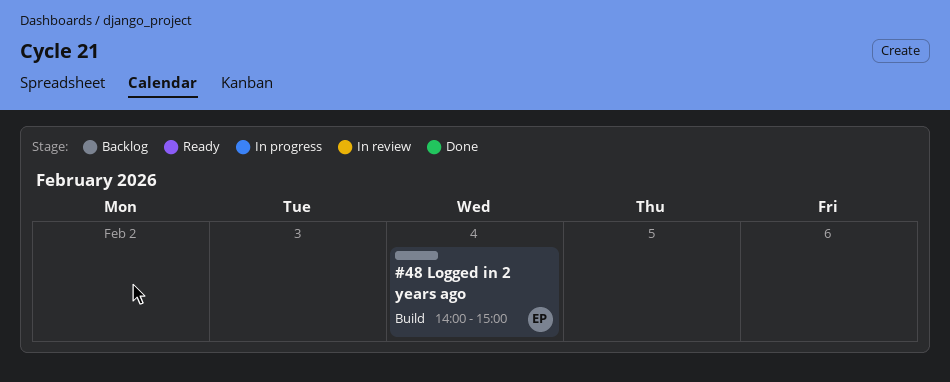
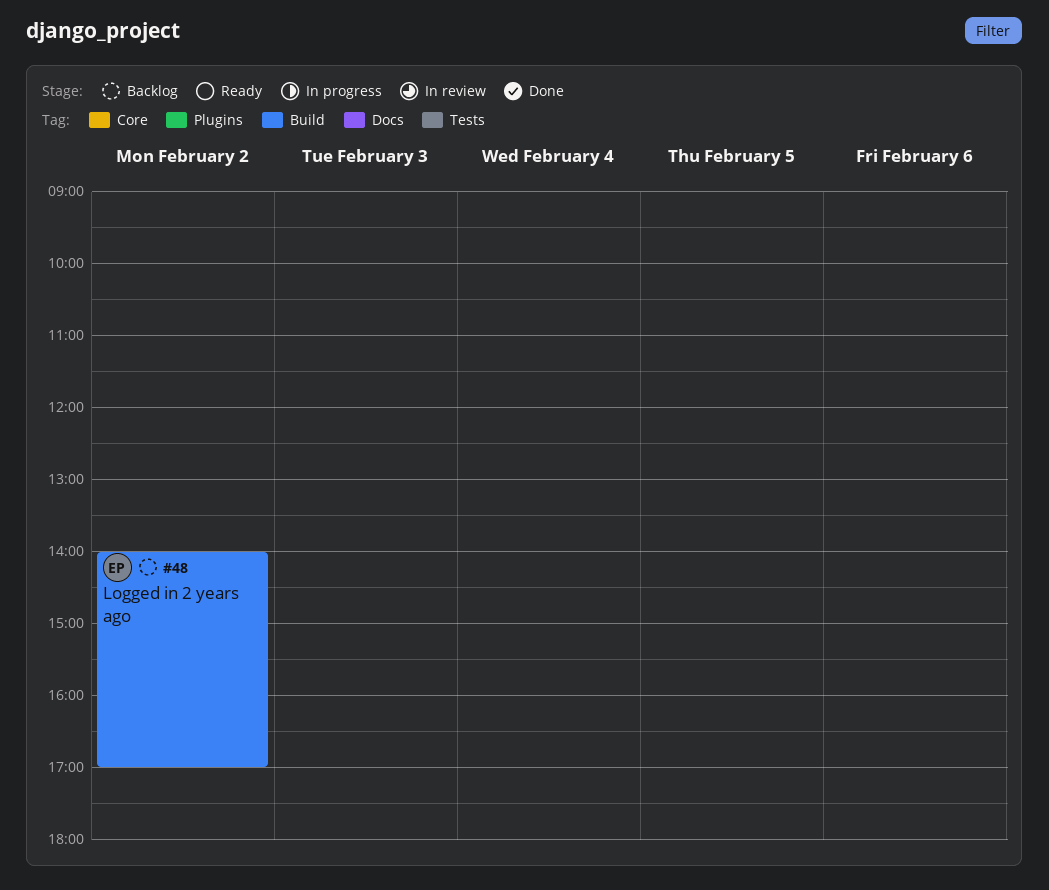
#48, day: Feb 4 -> Feb 2
#48, ends: 15:00 -> 17:00

